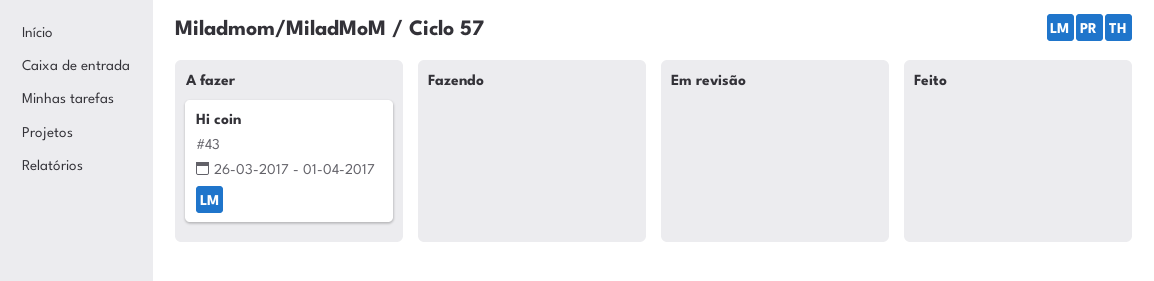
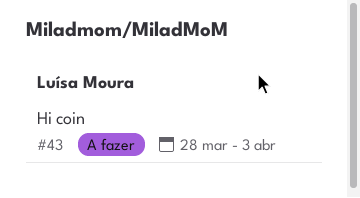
#43, start: Mar 26 -> Mar 28
#43, due: Apr 1 -> Apr 3

